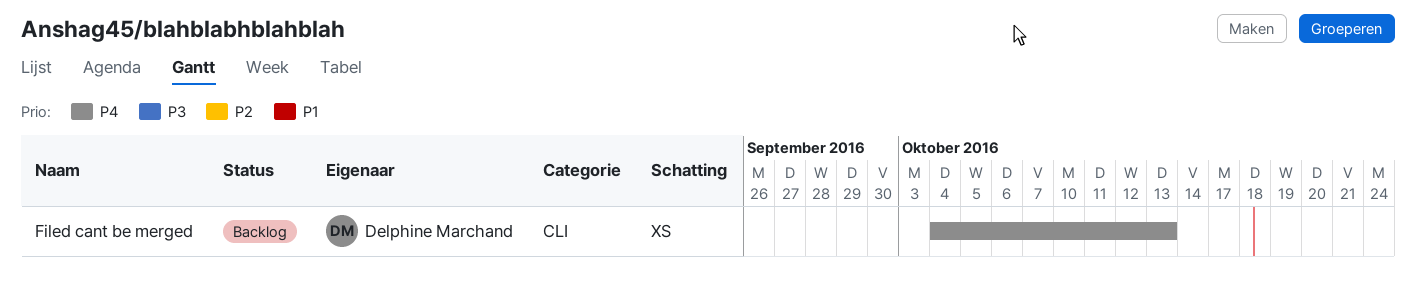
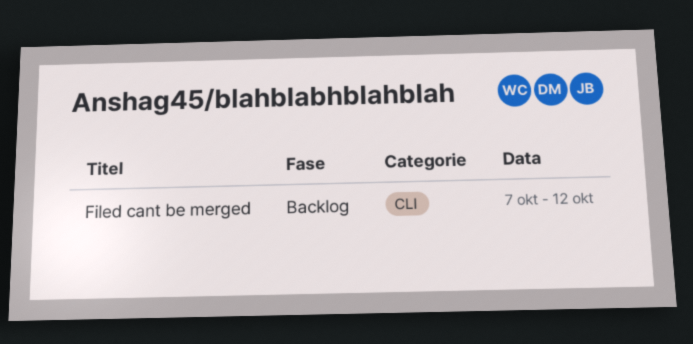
Filed cant be merged, start: Oct 4 -> Oct 7
Filed cant be merged, due: Oct 13 -> Oct 12

